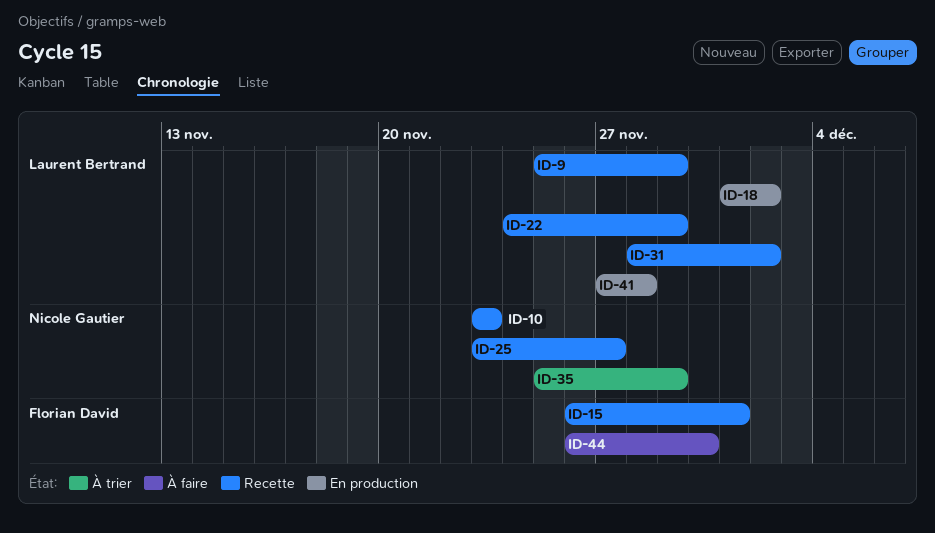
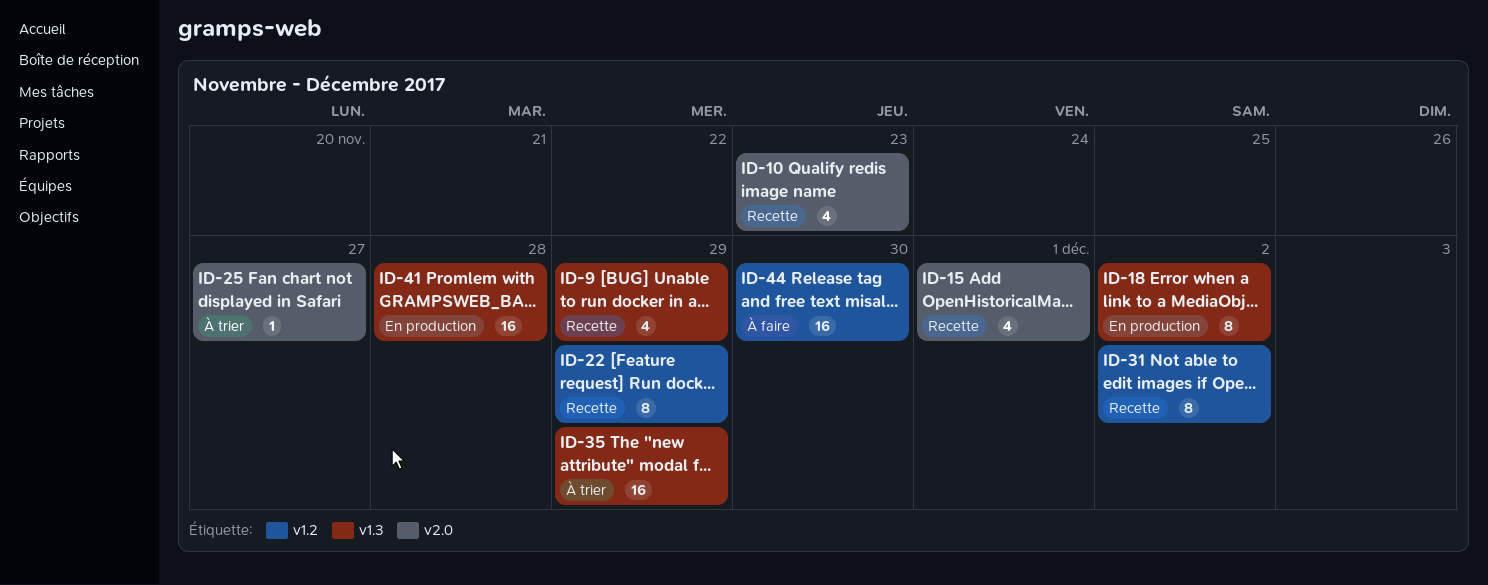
ID-25, status: Recette -> À trier

